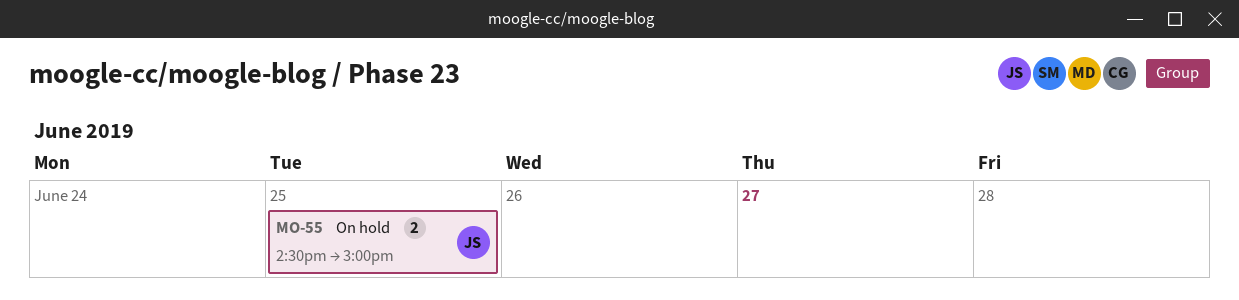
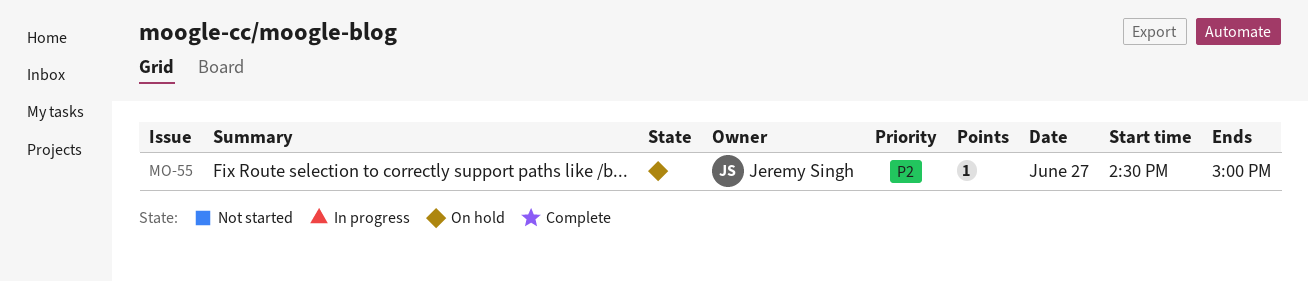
MO-55, estimate: 2 -> 1
MO-55, day: Jun 25 -> Jun 27

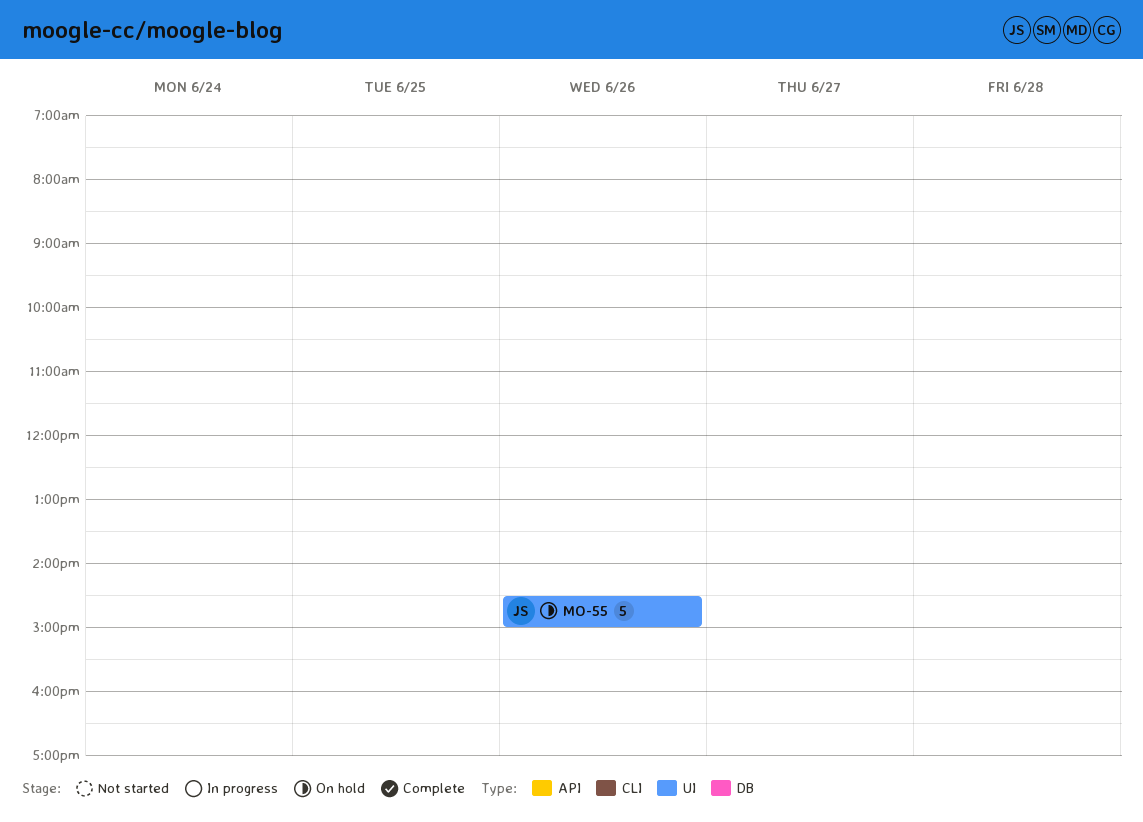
MO-55, estimate: 1 -> 5
MO-55, day: Jun 27 -> Jun 26

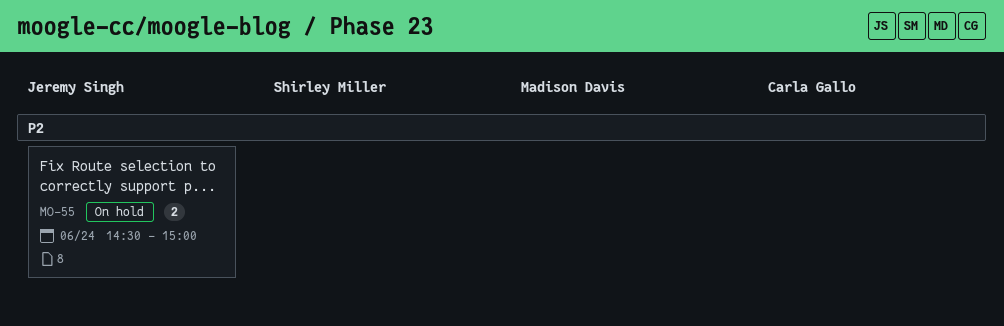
MO-55, estimate: 5 -> 2
MO-55, day: Jun 26 -> Jun 24

